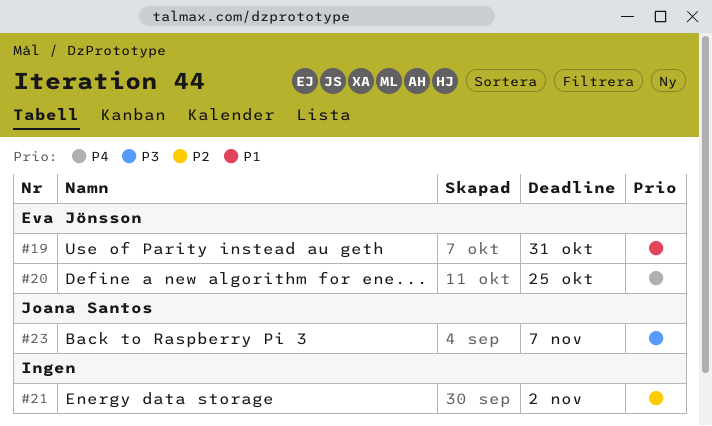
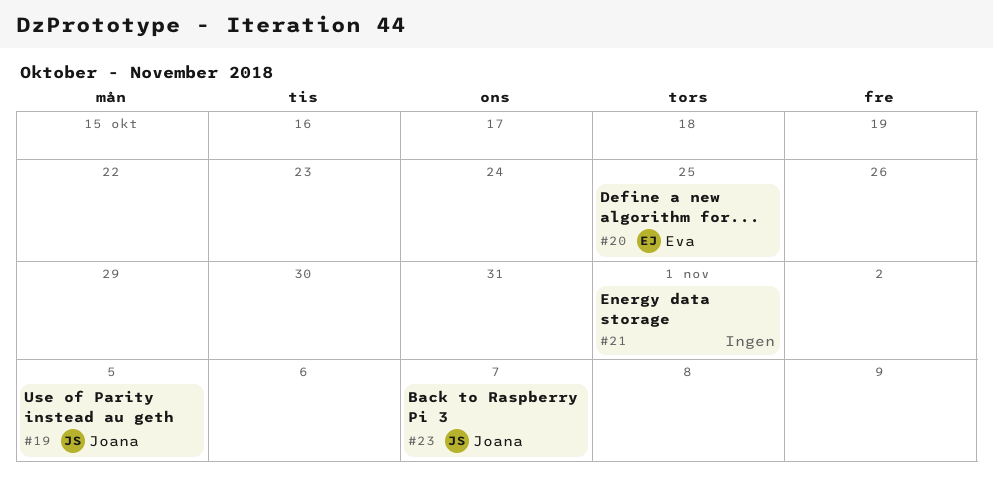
#19, owner: Eva Jönsson -> Joana Santos
#19, due: Oct 31 -> Nov 5
#21, due: Nov 2 -> Nov 1

